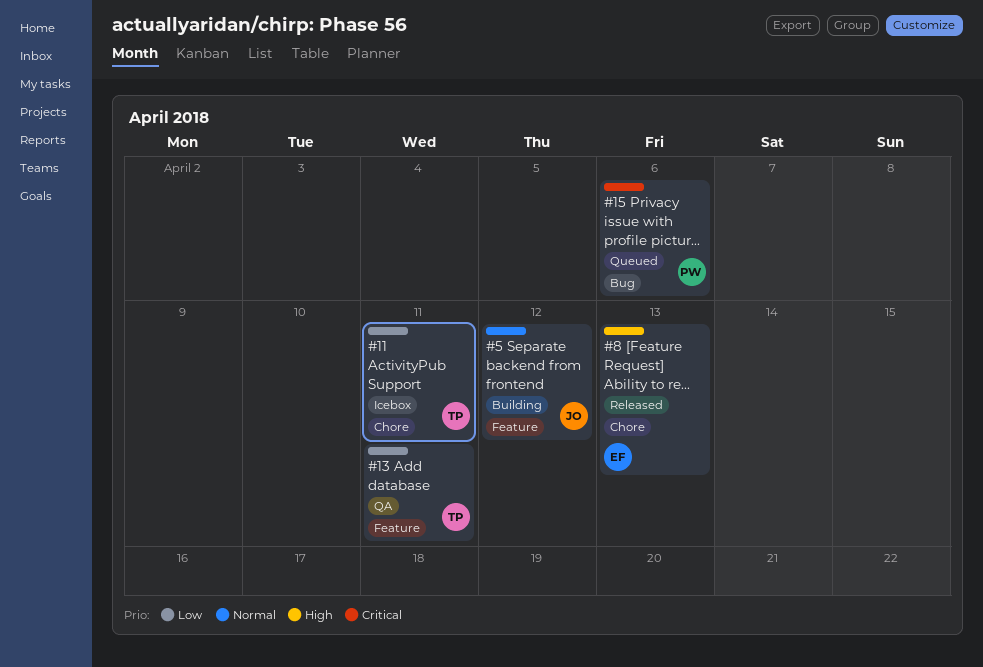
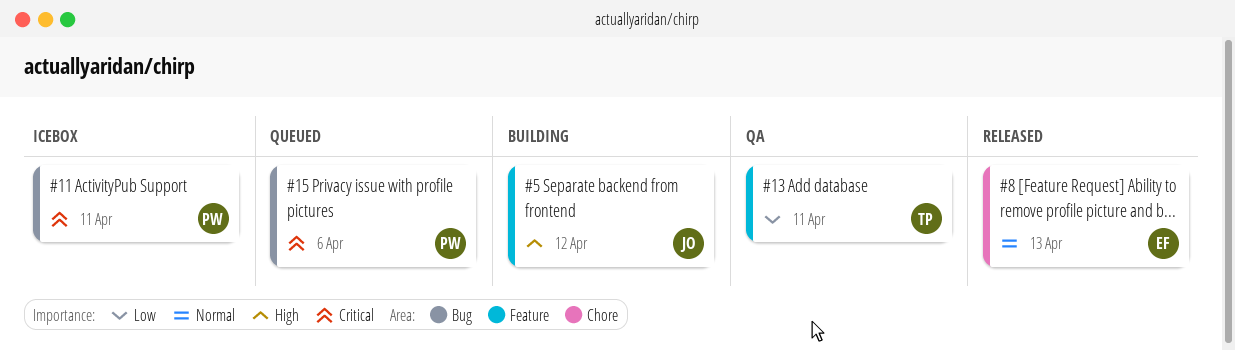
#5, priority: Normal -> High
#8, priority: High -> Normal
#11, owner: TP -> PW
#11, priority: Low -> Critical
#11, label: Chore -> Bug

